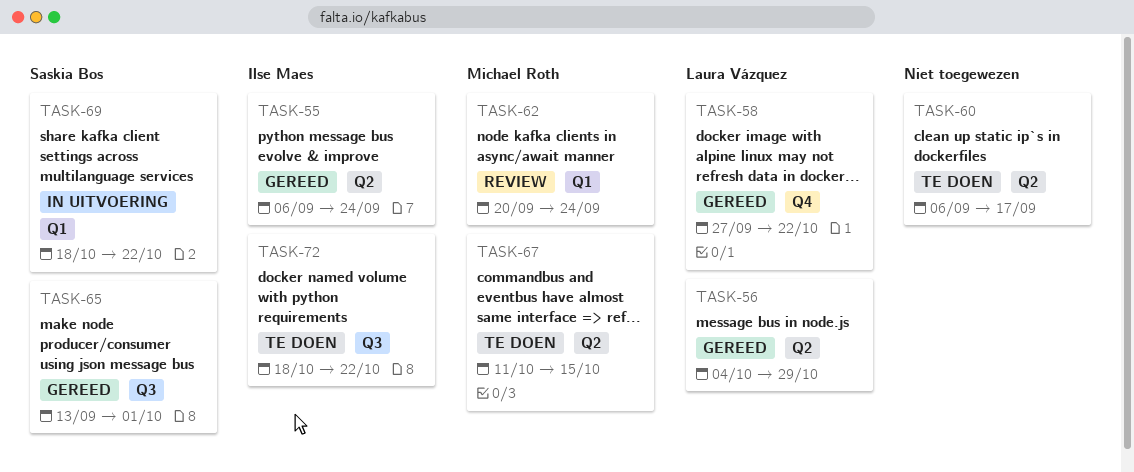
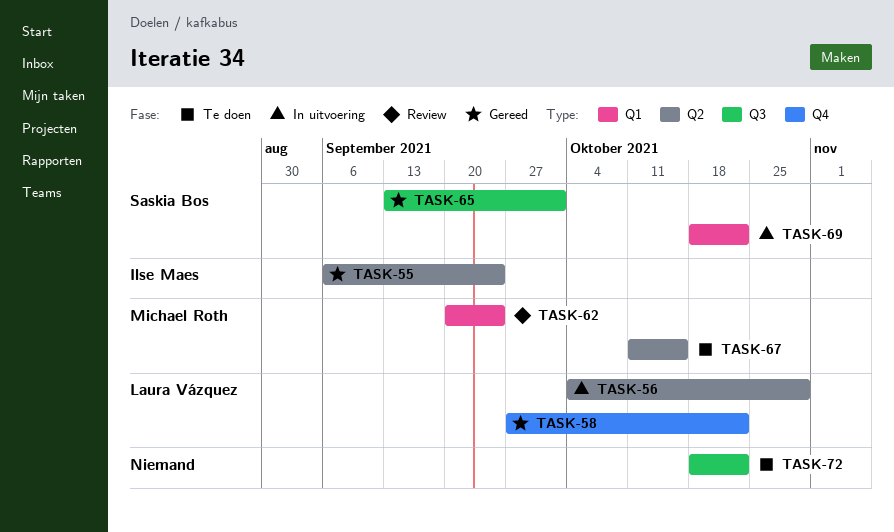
TASK-56, status: Gereed -> In uitvoering
TASK-60: present -> none
TASK-72, owner: Ilse Maes -> none

